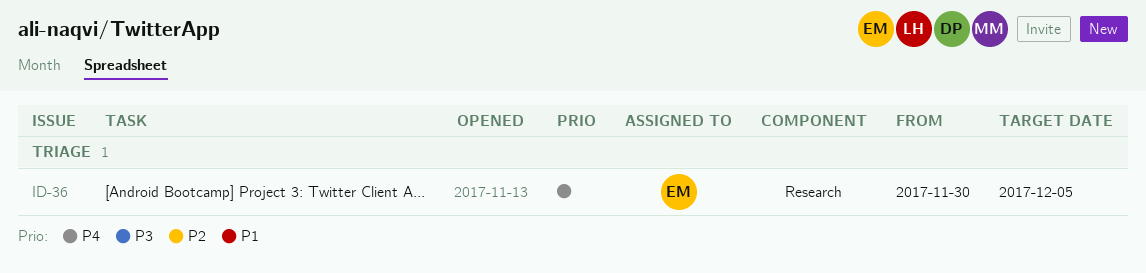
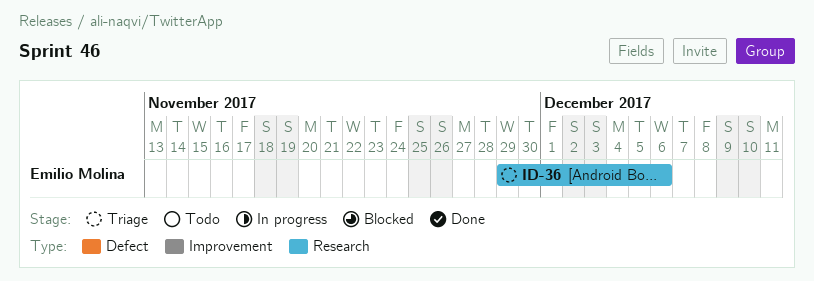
ID-36, start: Nov 30 -> Nov 29
ID-36, due: Dec 5 -> Dec 6

